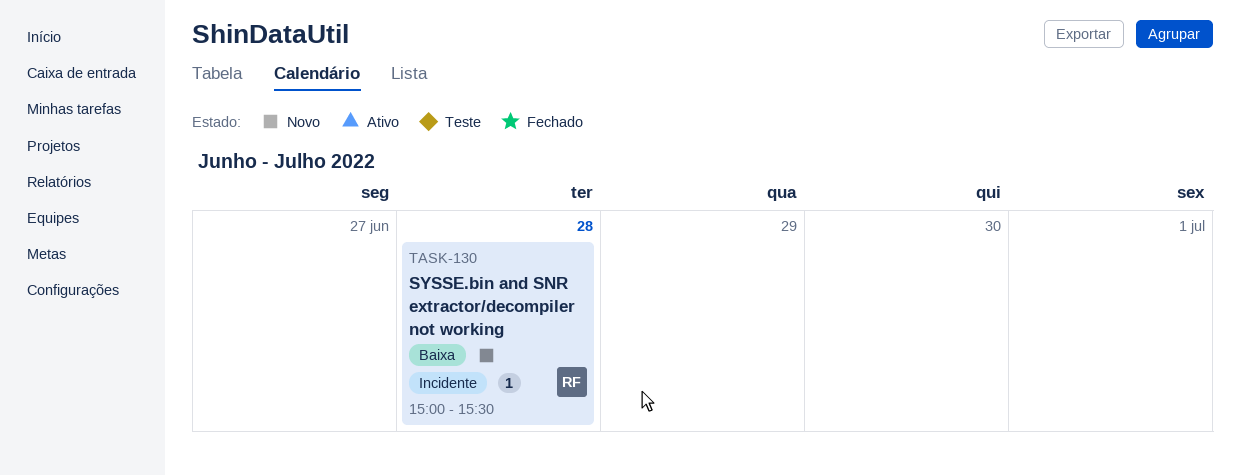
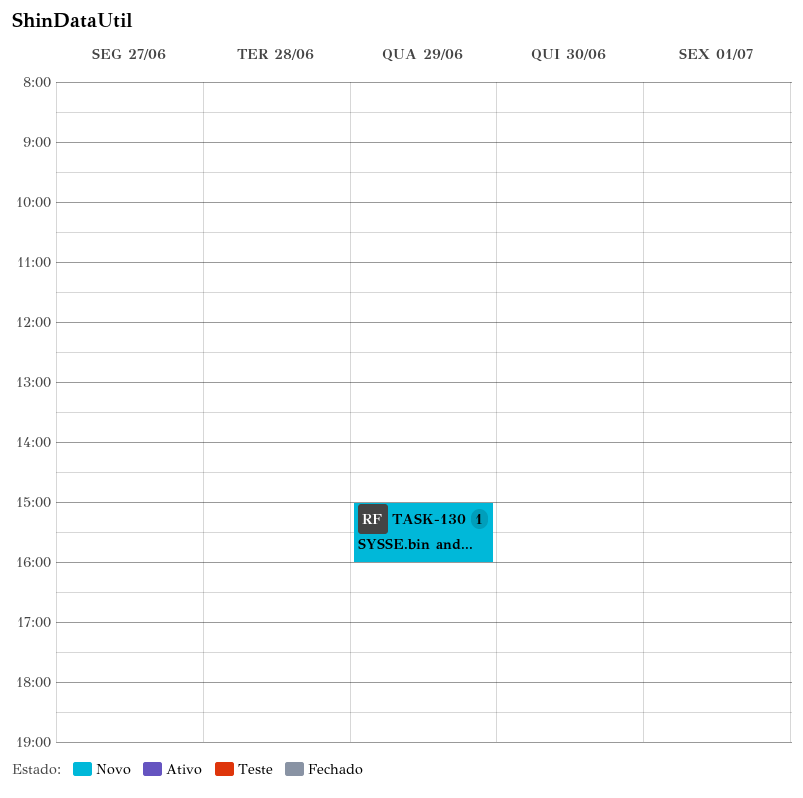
TASK-130, day: Jun 28 -> Jun 29
TASK-130, ends: 15:30 -> 16:00

